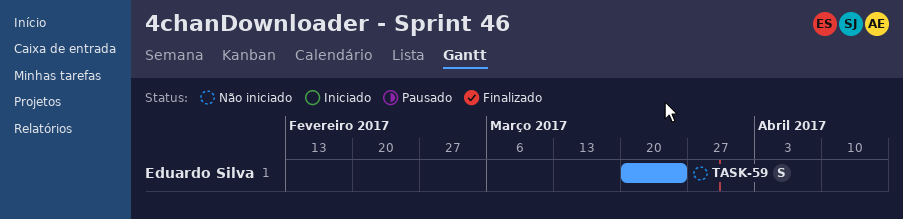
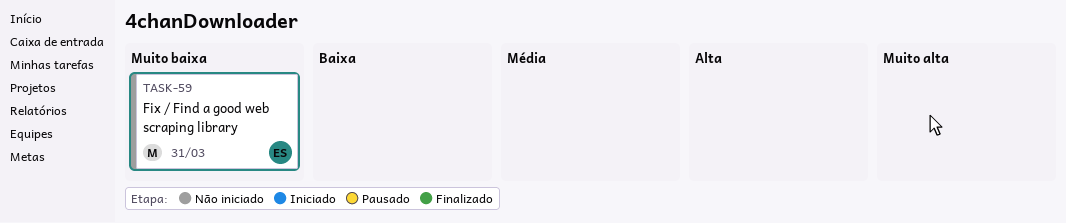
TASK-59, estimate: S -> M
TASK-59, due: Mar 24 -> Mar 31

